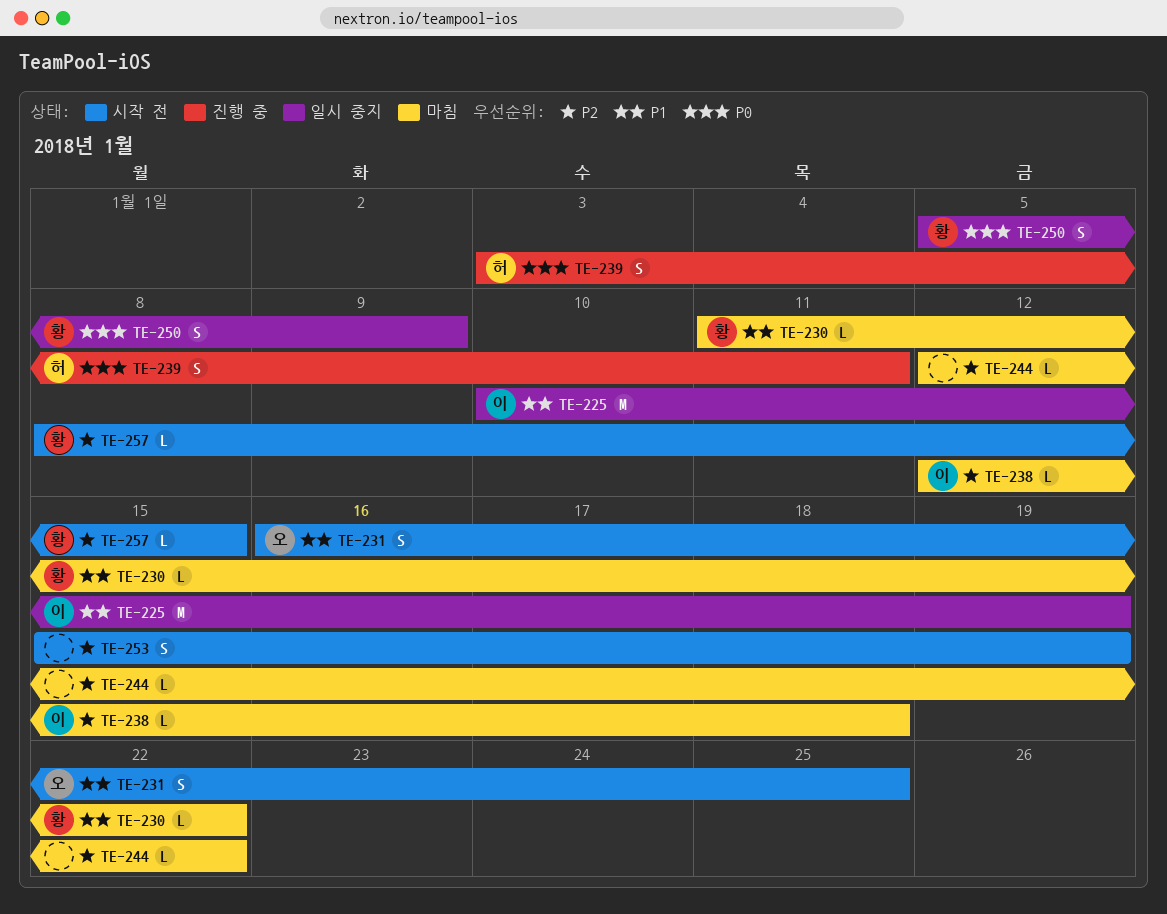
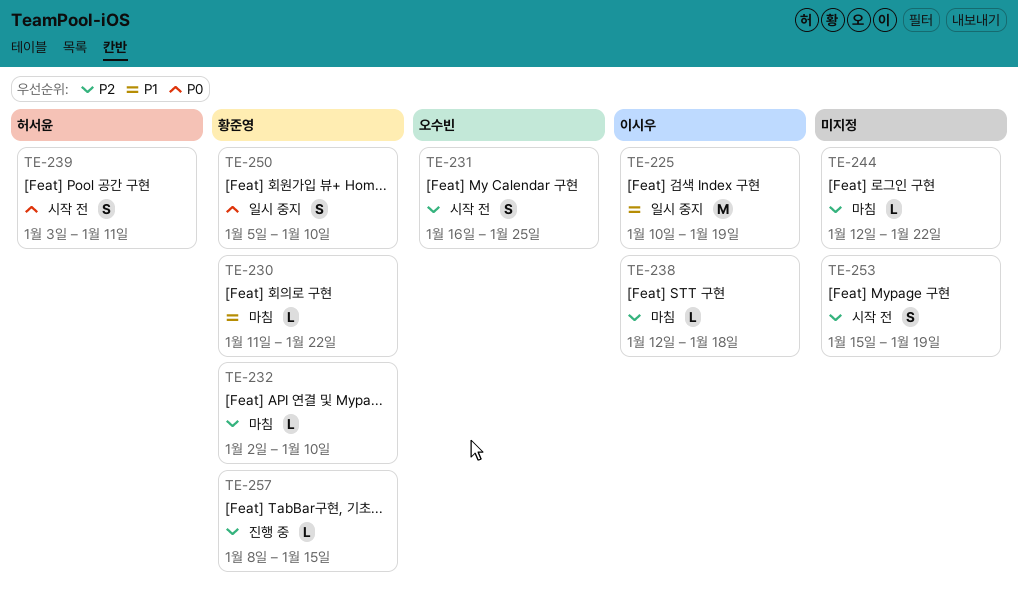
TE-231, priority: P1 -> P2
TE-232: none -> present
TE-239, status: 진행 중 -> 시작 전
TE-250, due: Jan 9 -> Jan 10
TE-257, status: 시작 전 -> 진행 중

